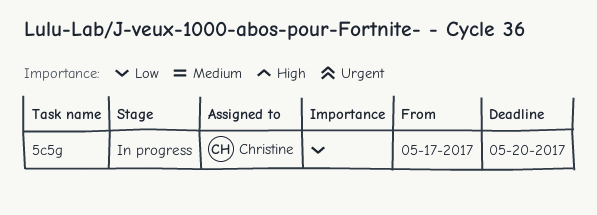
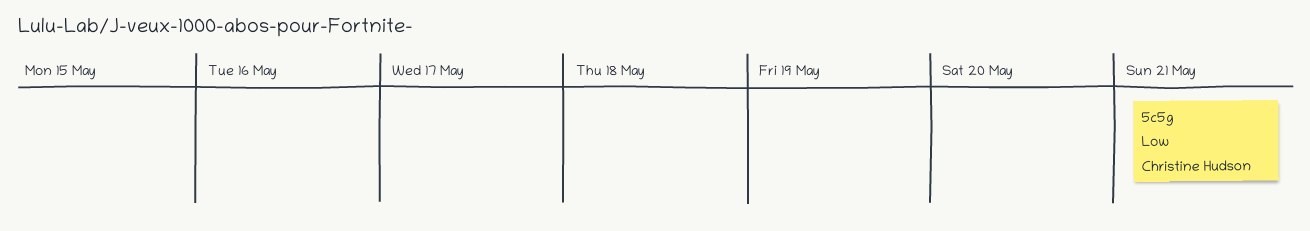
5c5g, due: May 20 -> May 21

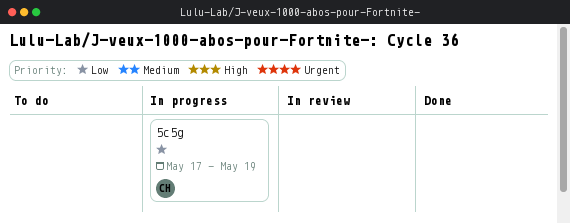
5c5g, due: May 21 -> May 19

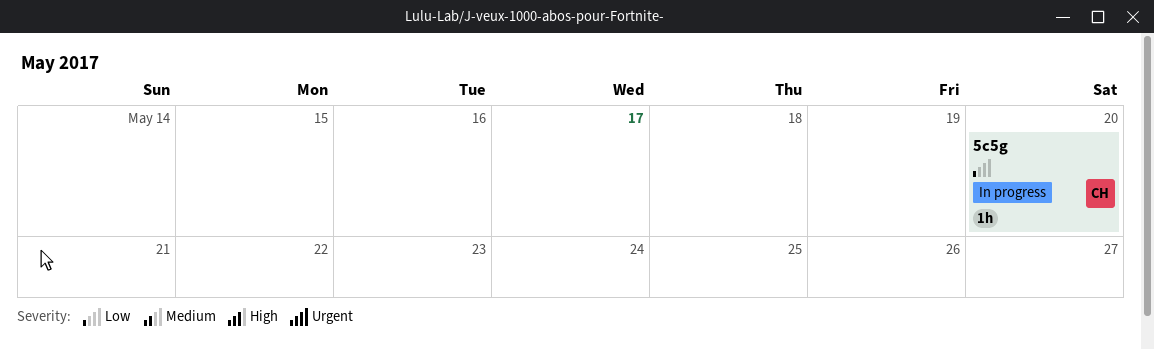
5c5g, due: May 19 -> May 20

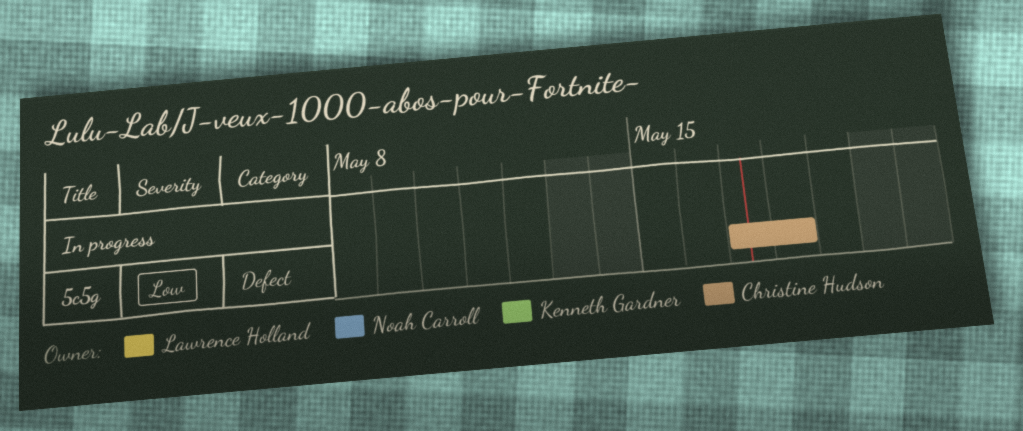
5c5g, due: May 20 -> May 18

